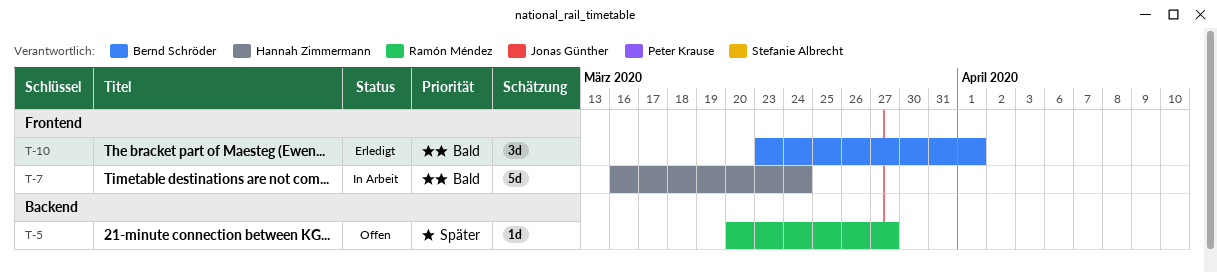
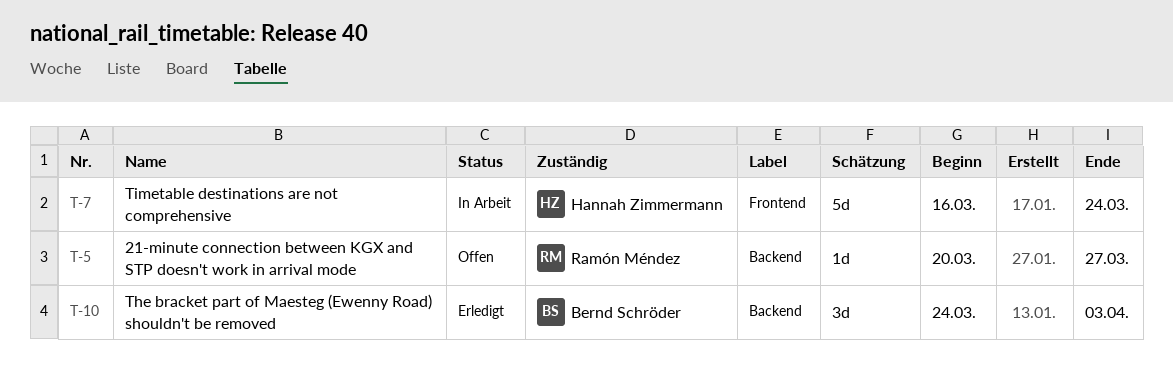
T-10, label: Frontend -> Backend
T-10, start: Mar 23 -> Mar 24
T-10, due: Apr 1 -> Apr 3

